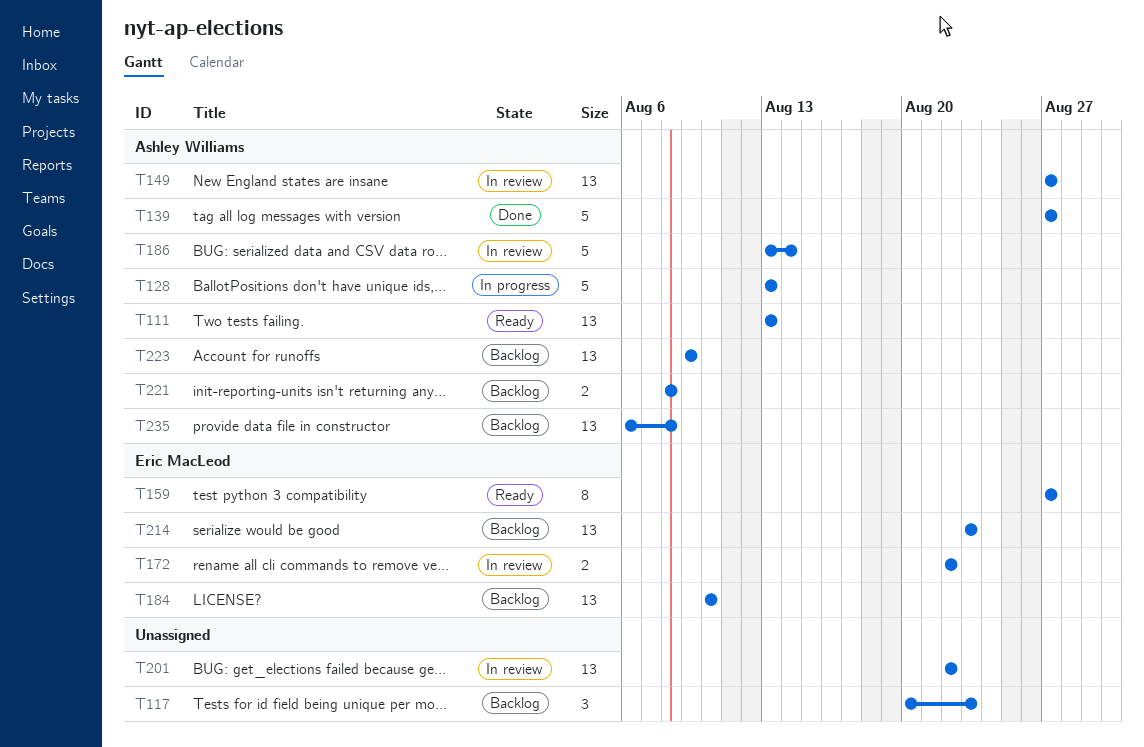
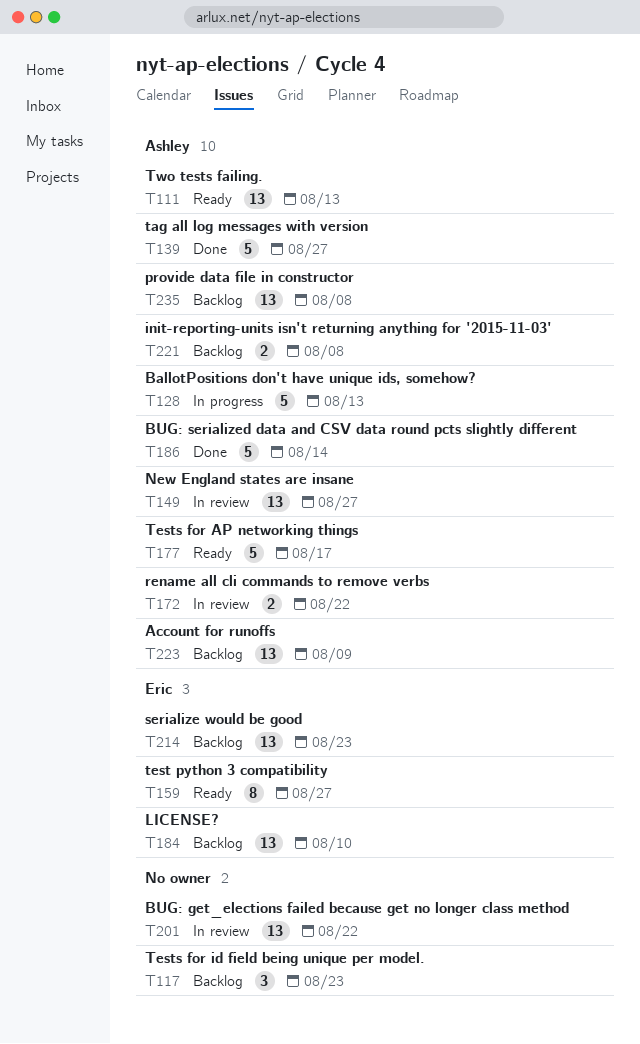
T172, owner: Eric MacLeod -> Ashley Williams
T177: none -> present
T186, status: In review -> Done

